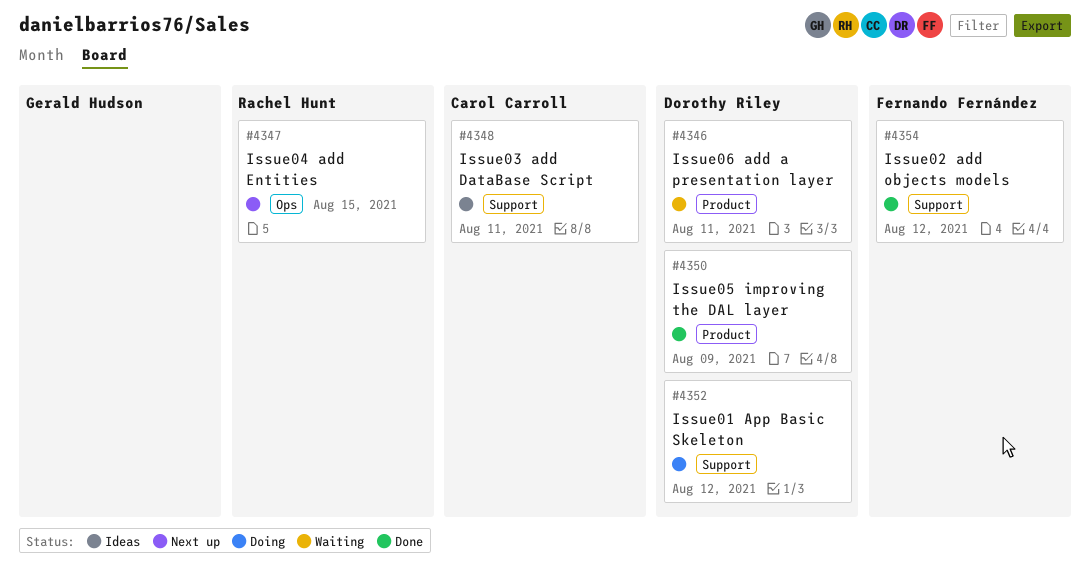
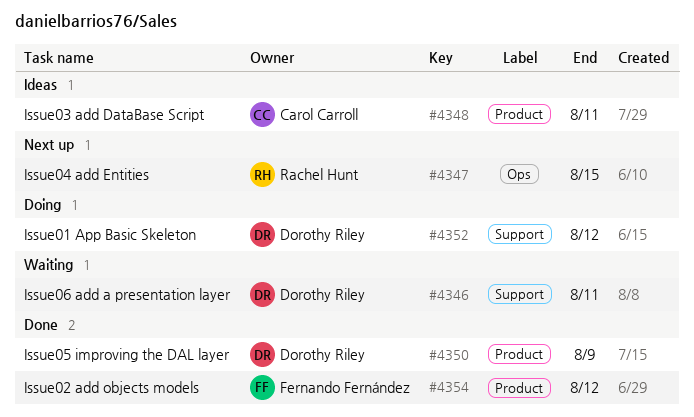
#4346, label: Product -> Support
#4348, label: Support -> Product
#4354, label: Support -> Product

